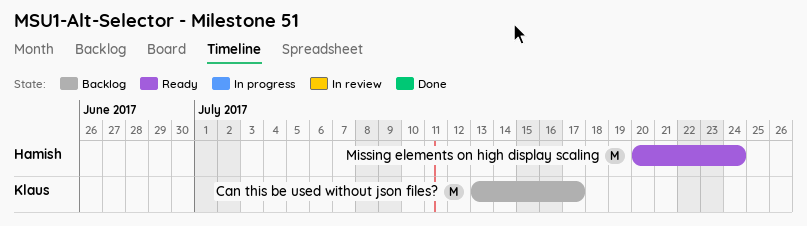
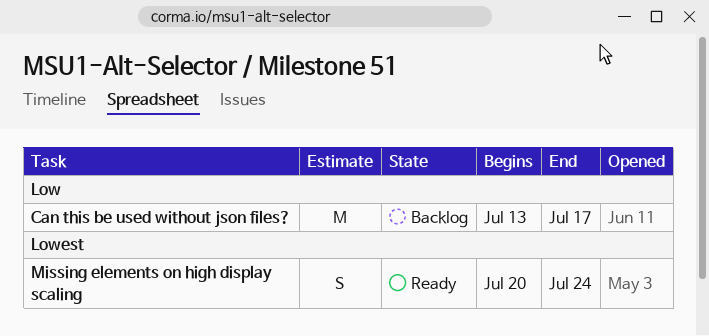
Missing elements on high display scaling, estimate: M -> S

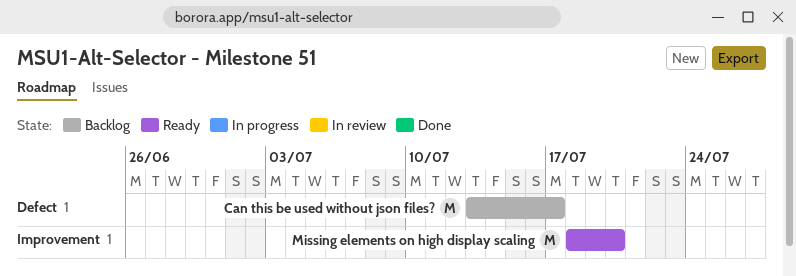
Missing elements on high display scaling, estimate: S -> M
Missing elements on high display scaling, start: Jul 20 -> Jul 18
Missing elements on high display scaling, due: Jul 24 -> Jul 20

